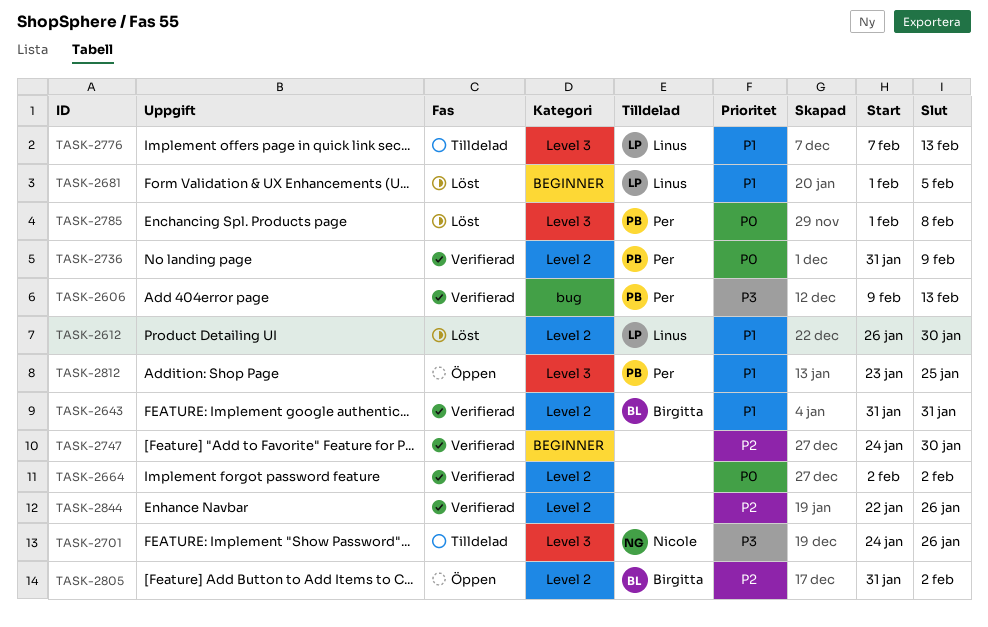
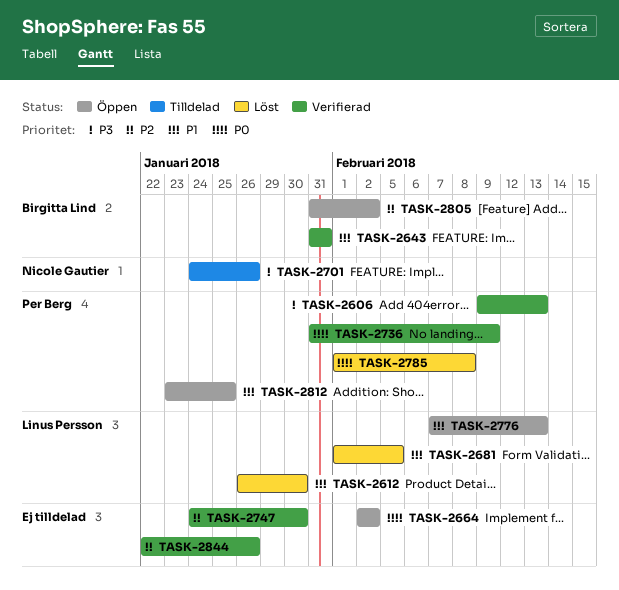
TASK-2664, status: Verifierad -> Öppen
TASK-2776, status: Tilldelad -> Öppen

